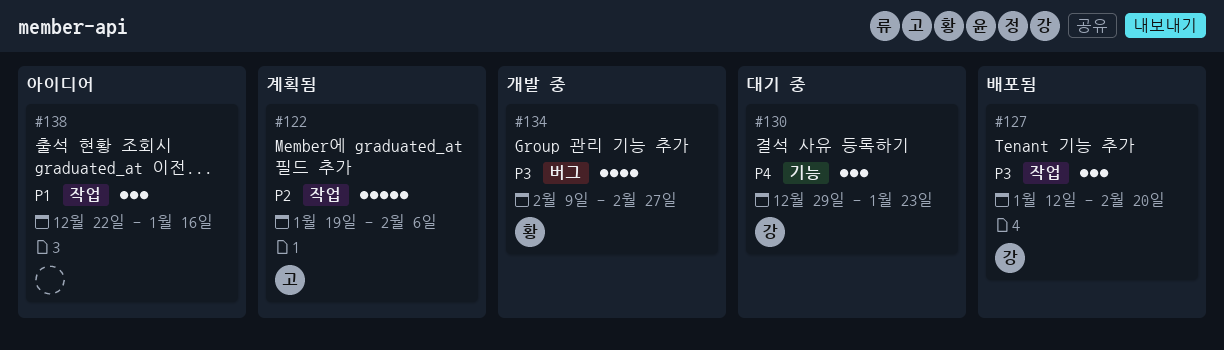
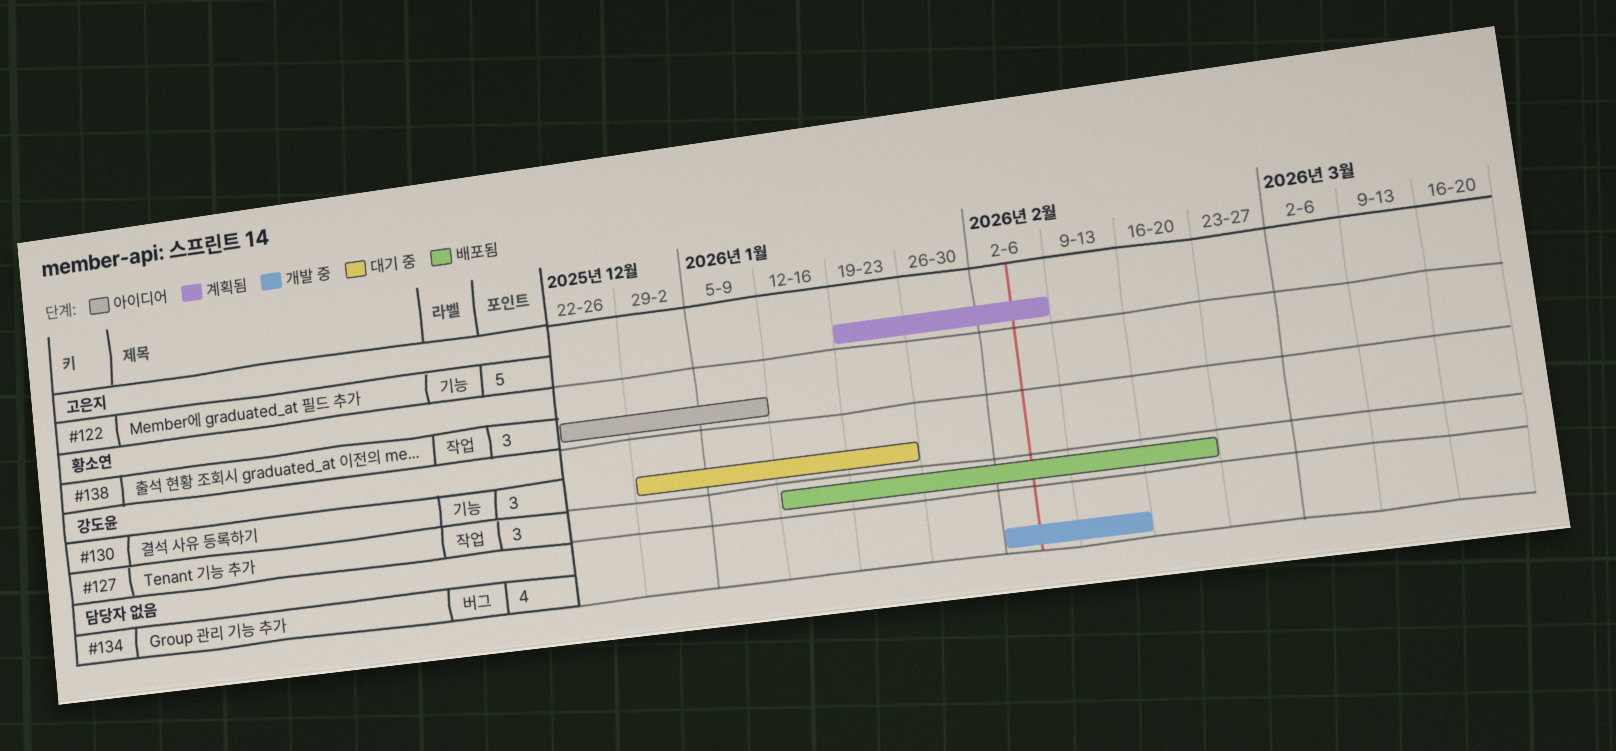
#122, label: 작업 -> 기능
#134, owner: 황소연 -> none
#134, start: Feb 9 -> Feb 2
#134, due: Feb 27 -> Feb 13
#138, owner: none -> 황소연
#138, due: Jan 16 -> Jan 9

